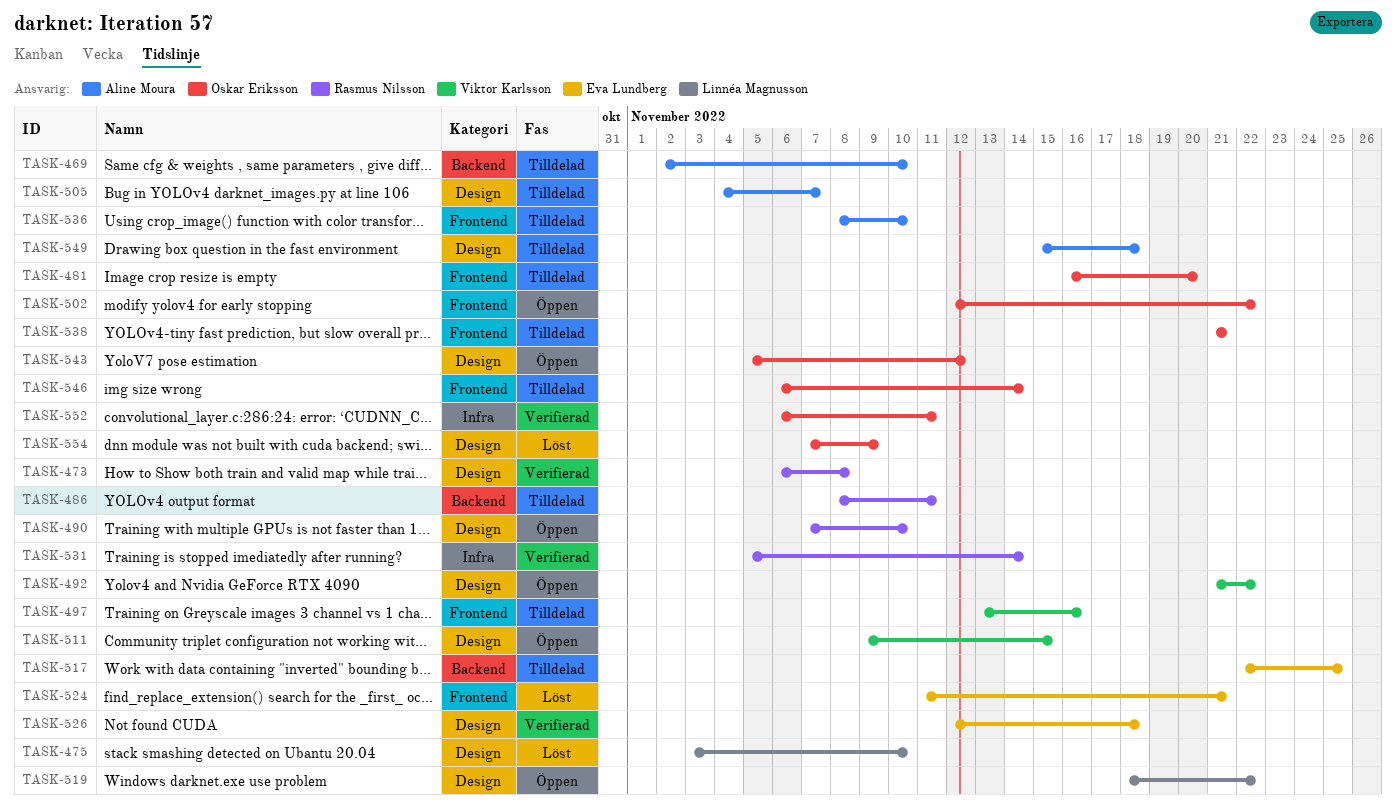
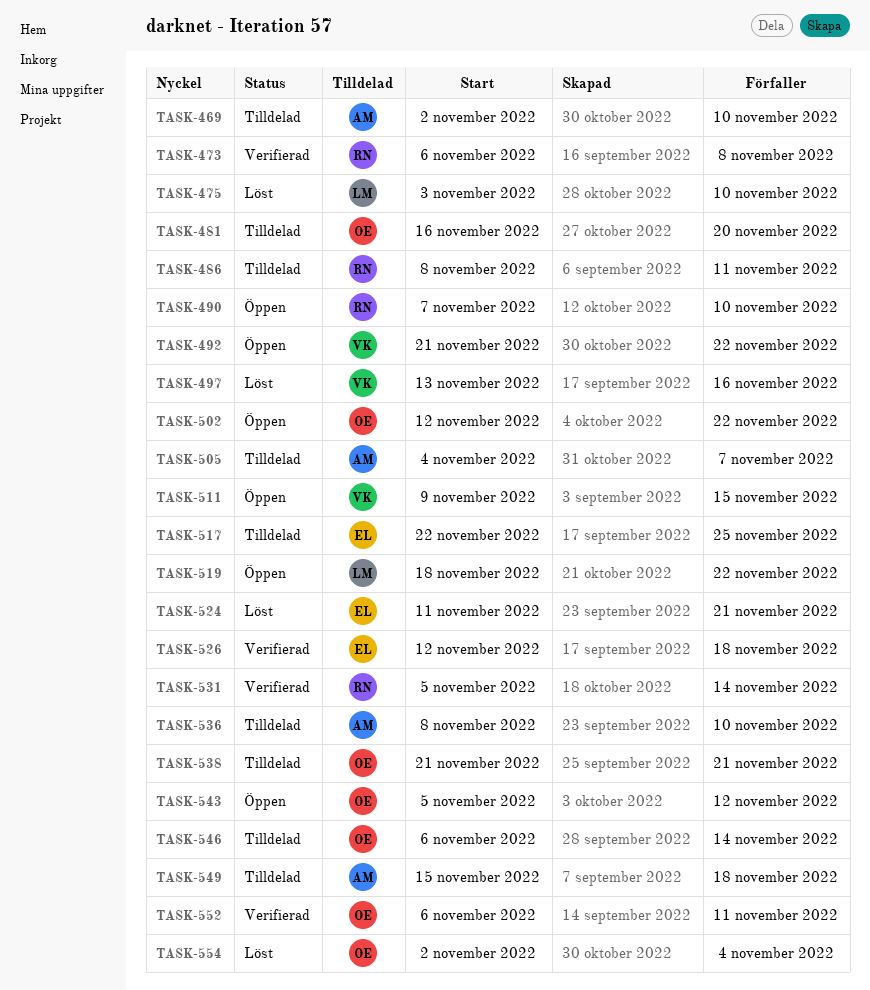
TASK-497, status: Tilldelad -> Löst
TASK-554, start: Nov 7 -> Nov 2
TASK-554, due: Nov 9 -> Nov 4

